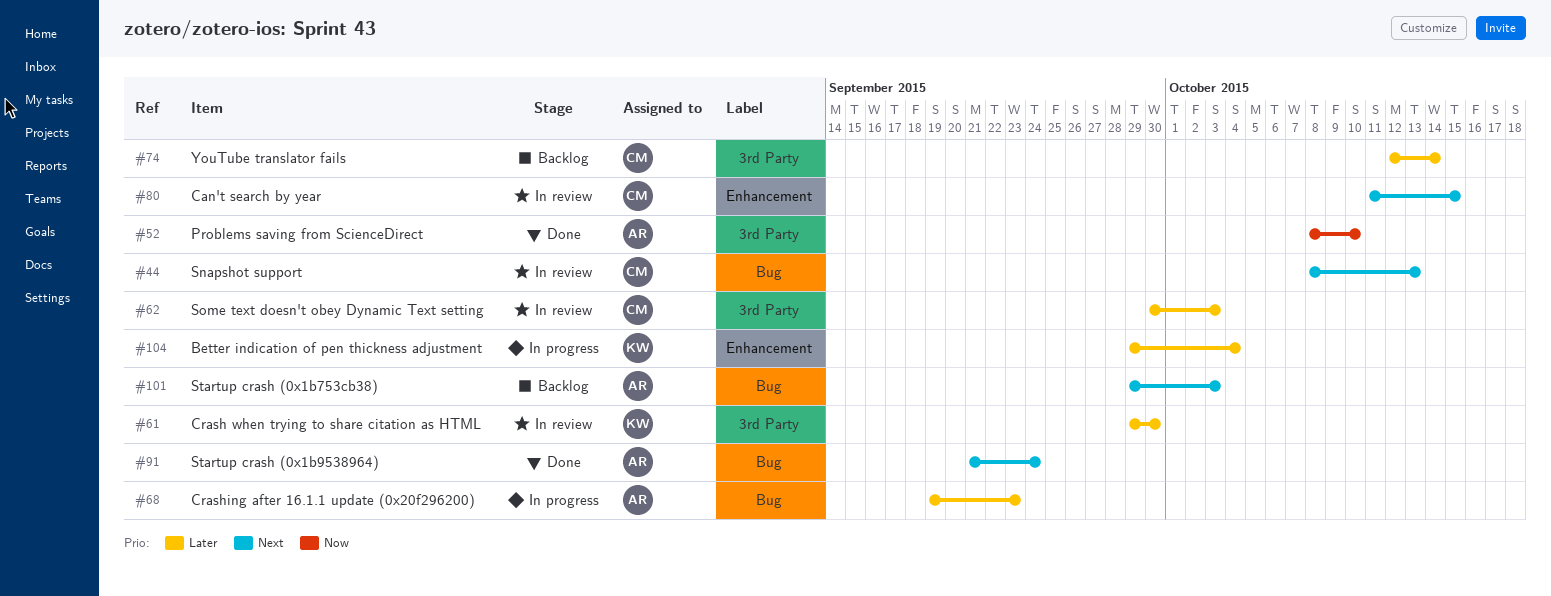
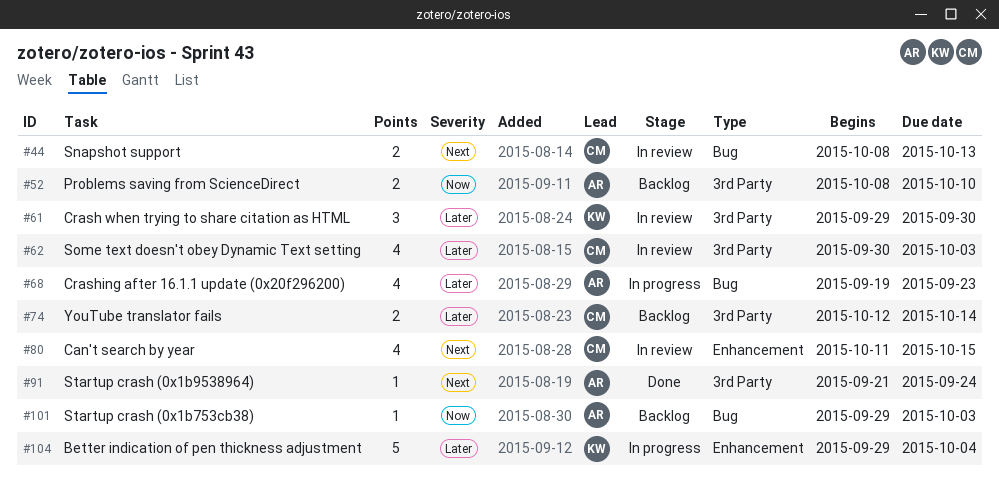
#52, status: Done -> Backlog
#91, label: Bug -> 3rd Party
#101, priority: Next -> Now

